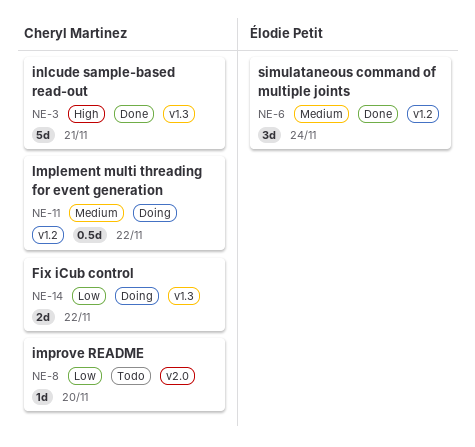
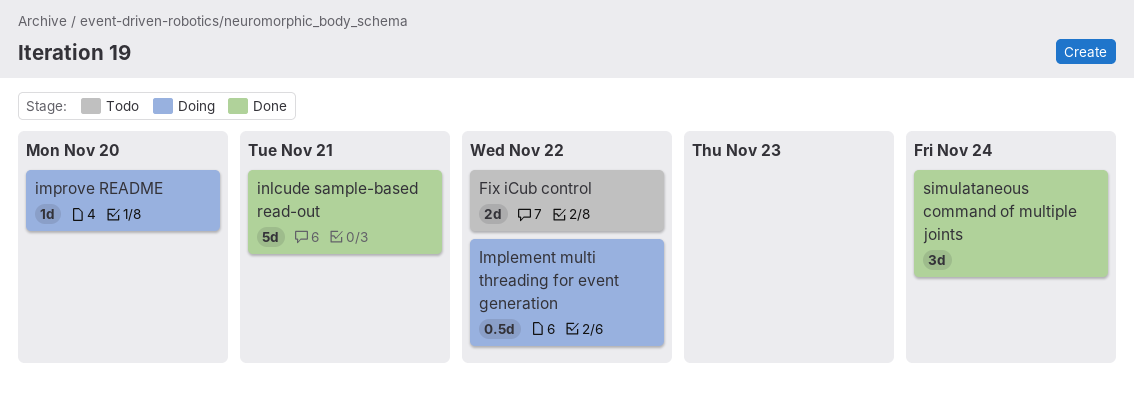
Fix iCub control, status: Doing -> Todo
improve README, status: Todo -> Doing

